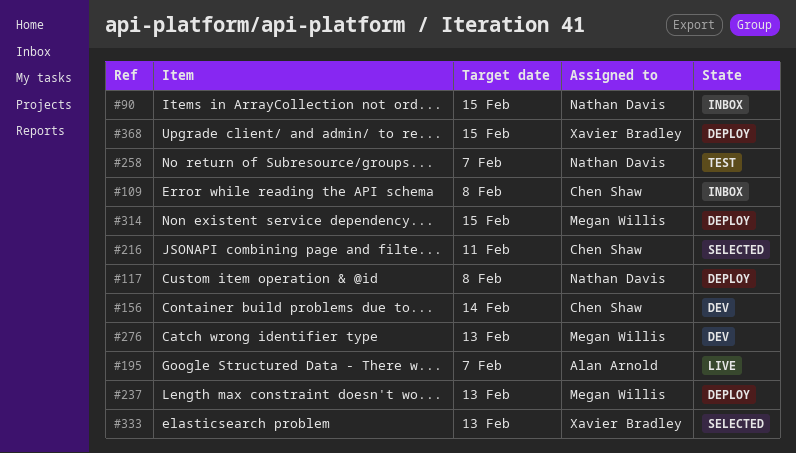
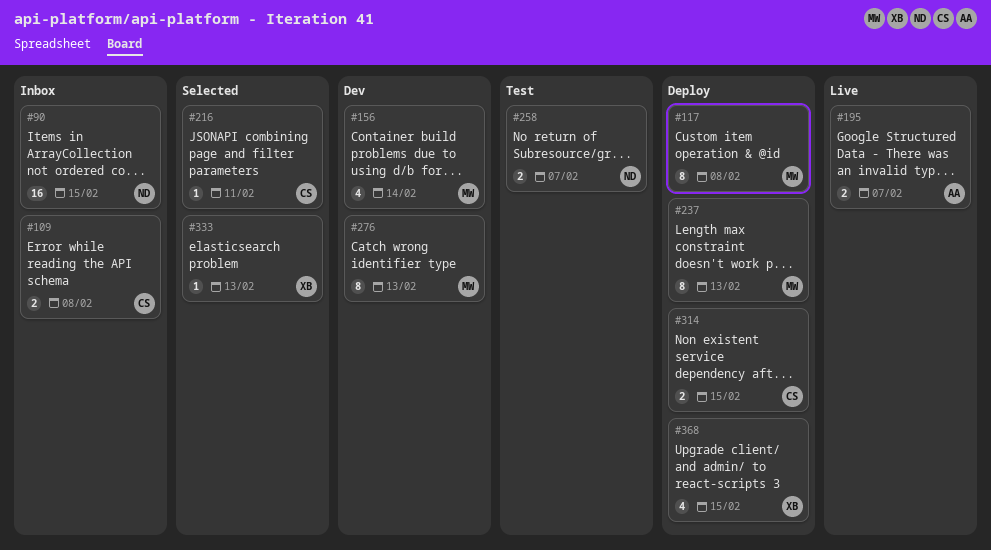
#117, owner: Nathan Davis -> Megan Willis
#156, owner: Chen Shaw -> Megan Willis
#314, owner: Megan Willis -> Chen Shaw

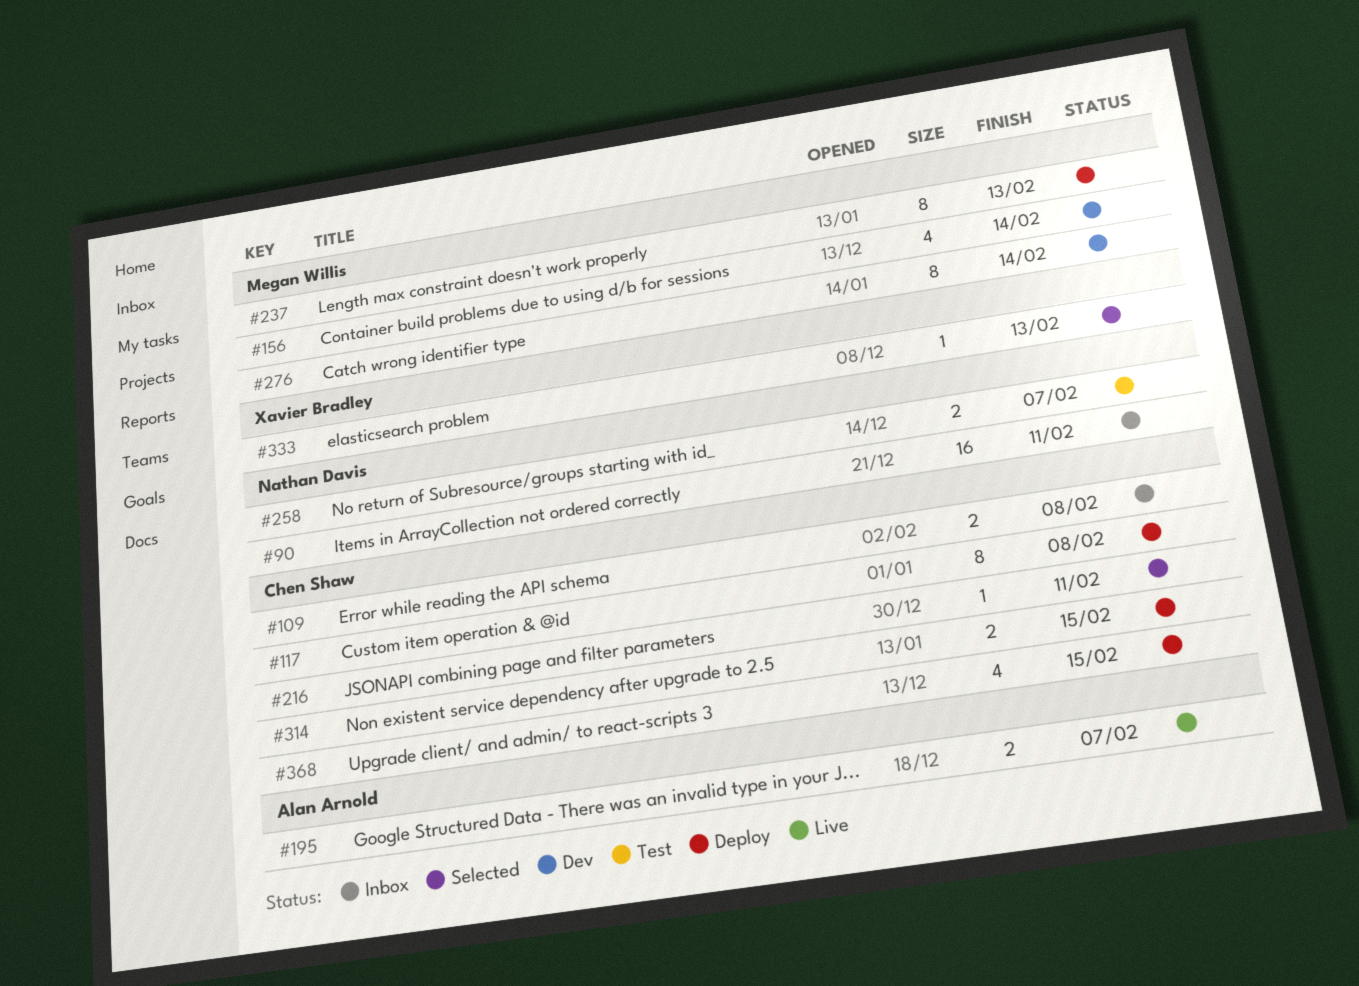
#90, due: Feb 15 -> Feb 11
#117, owner: Megan Willis -> Chen Shaw
#276, due: Feb 13 -> Feb 14
#368, owner: Xavier Bradley -> Chen Shaw

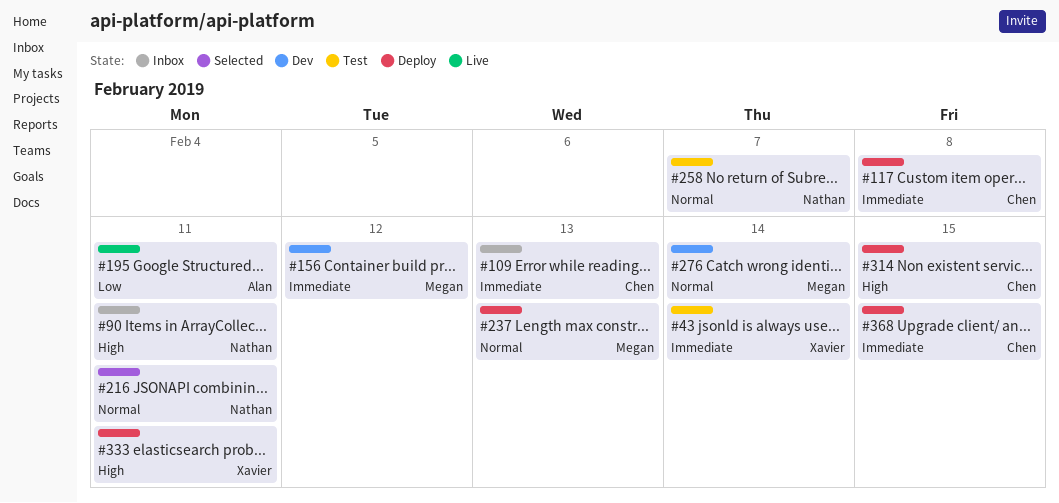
#43: none -> present
#109, due: Feb 8 -> Feb 13
#156, due: Feb 14 -> Feb 12
#195, due: Feb 7 -> Feb 11
#216, owner: Chen Shaw -> Nathan Davis
#333, status: Selected -> Deploy
#333, due: Feb 13 -> Feb 11

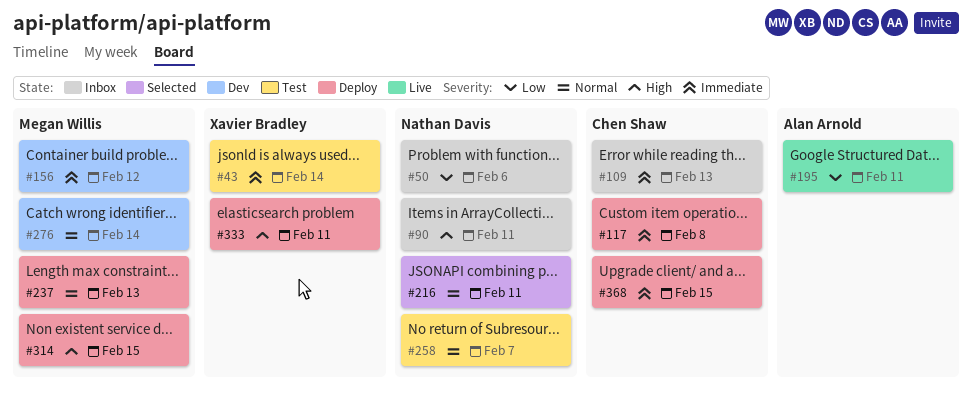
#50: none -> present
#314, owner: Chen Shaw -> Megan Willis

